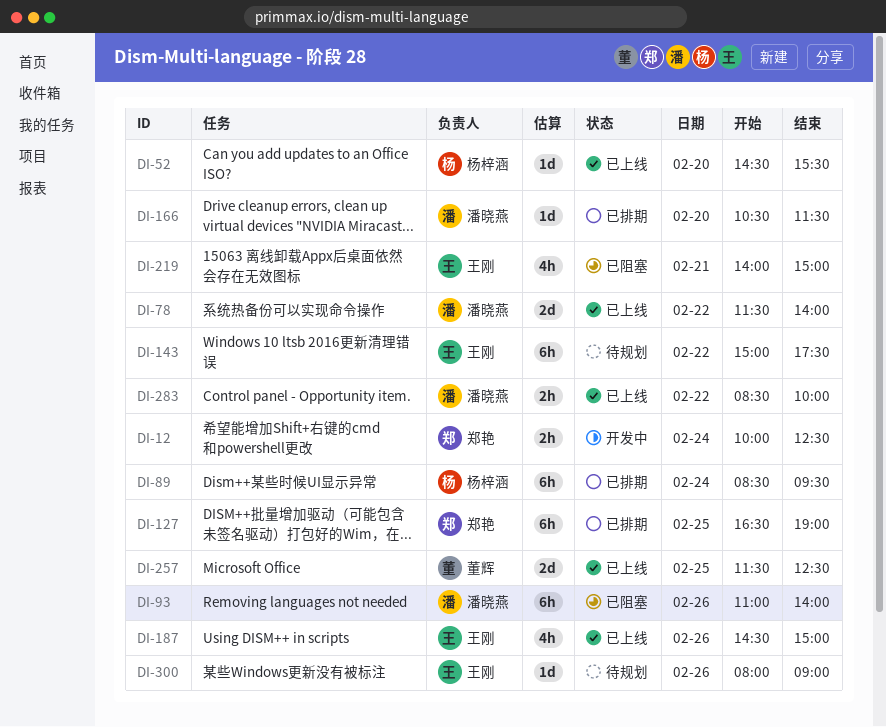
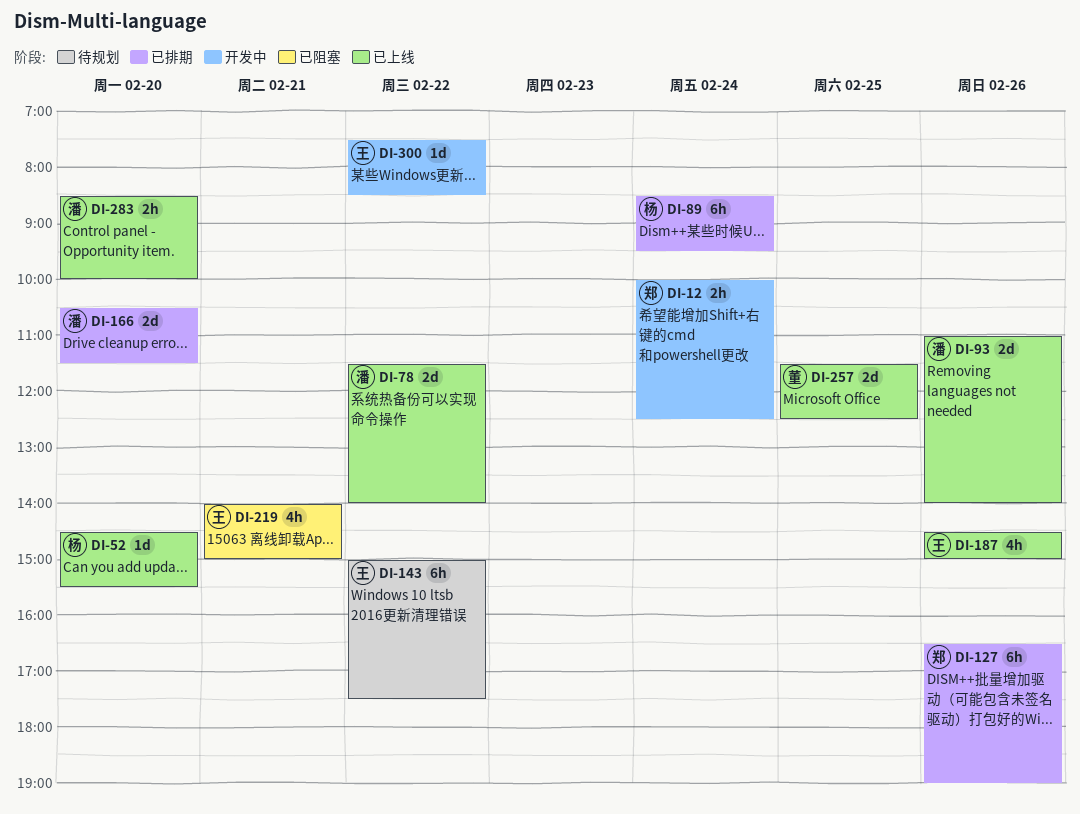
DI-93, status: 已阻塞 -> 已上线
DI-93, estimate: 6h -> 2d
DI-127, day: Feb 25 -> Feb 26
DI-166, estimate: 1d -> 2d
DI-283, day: Feb 22 -> Feb 20
DI-300, status: 待规划 -> 开发中
DI-300, day: Feb 26 -> Feb 22
DI-300, begins: 08:00 -> 07:30
DI-300, ends: 09:00 -> 08:30

